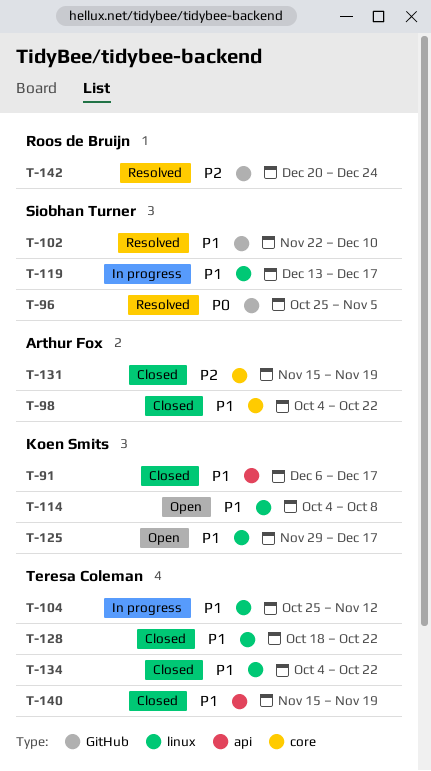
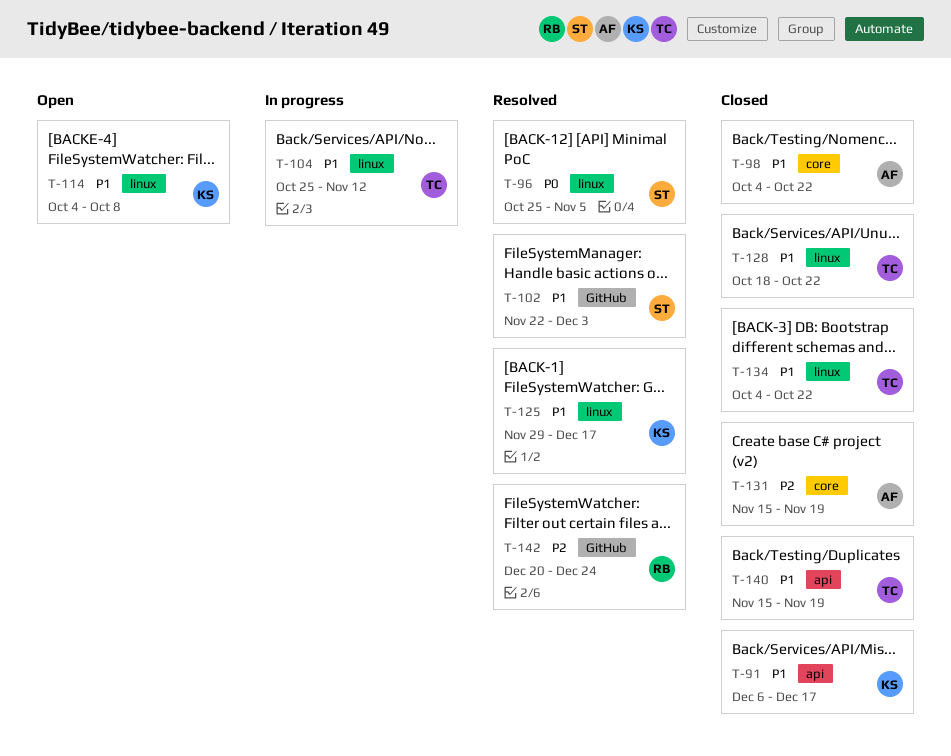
T-96, label: GitHub -> linux
T-102, due: Dec 10 -> Dec 3
T-119: present -> none
T-125, status: Open -> Resolved

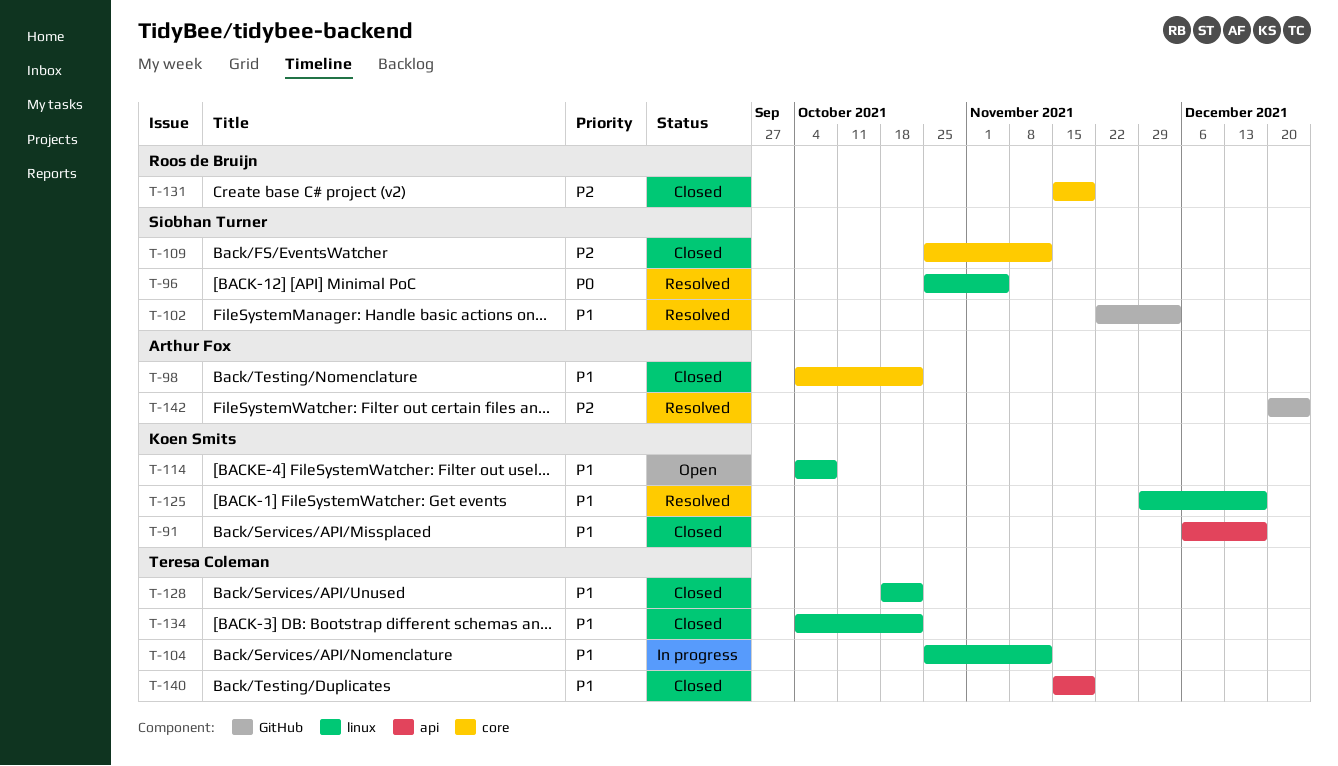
T-109: none -> present
T-131, owner: Arthur Fox -> Roos de Bruijn
T-142, owner: Roos de Bruijn -> Arthur Fox

